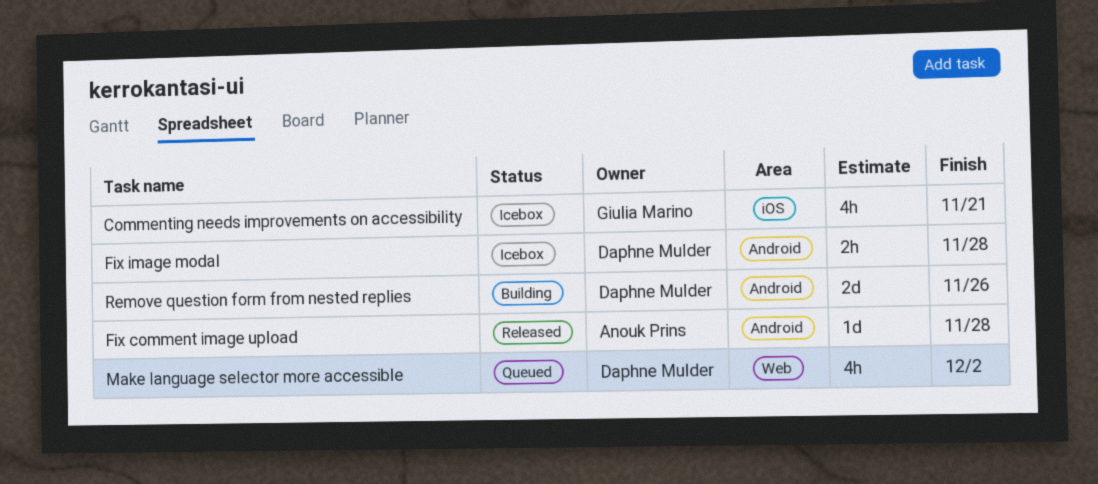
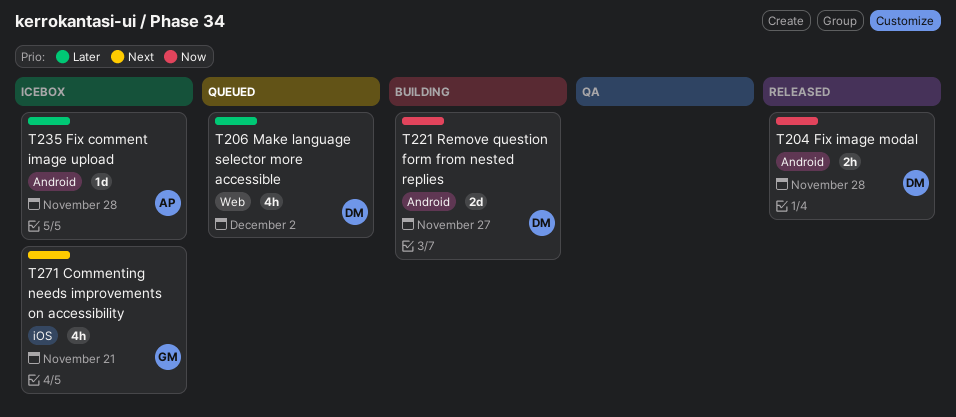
Fix comment image upload, status: Released -> Icebox
Fix image modal, status: Icebox -> Released
Remove question form from nested replies, due: Nov 26 -> Nov 27

